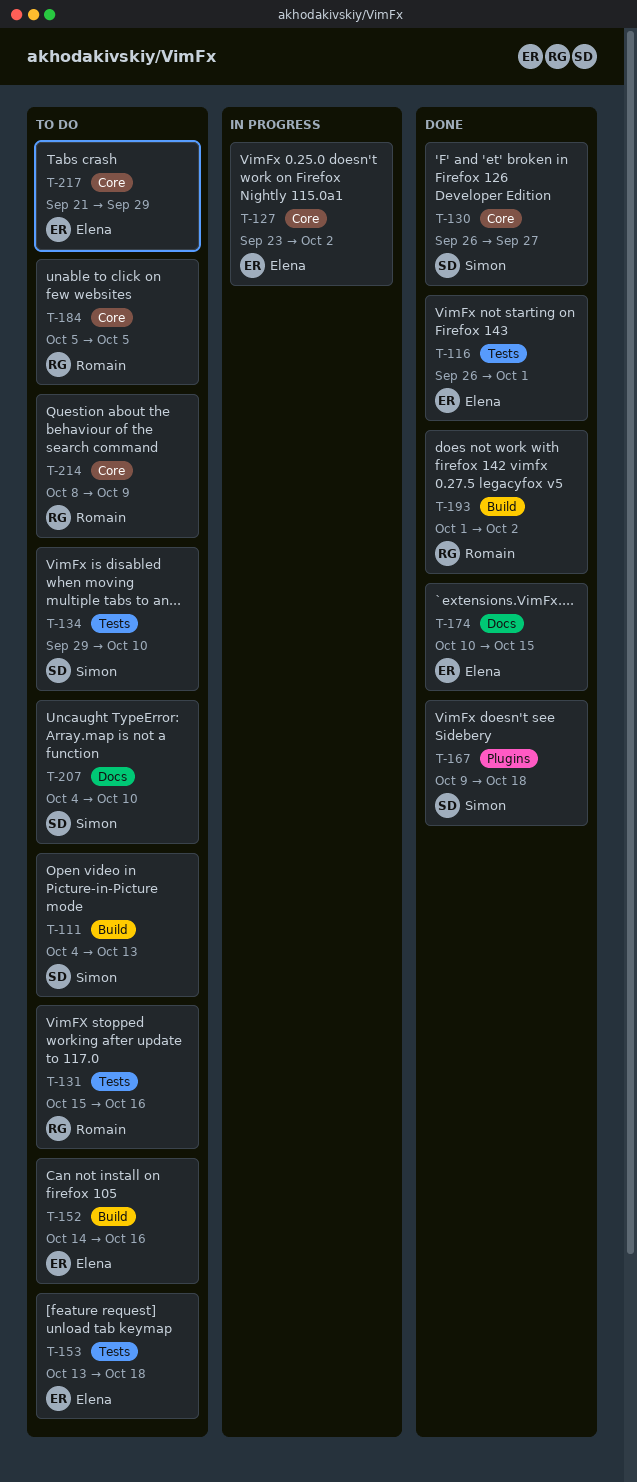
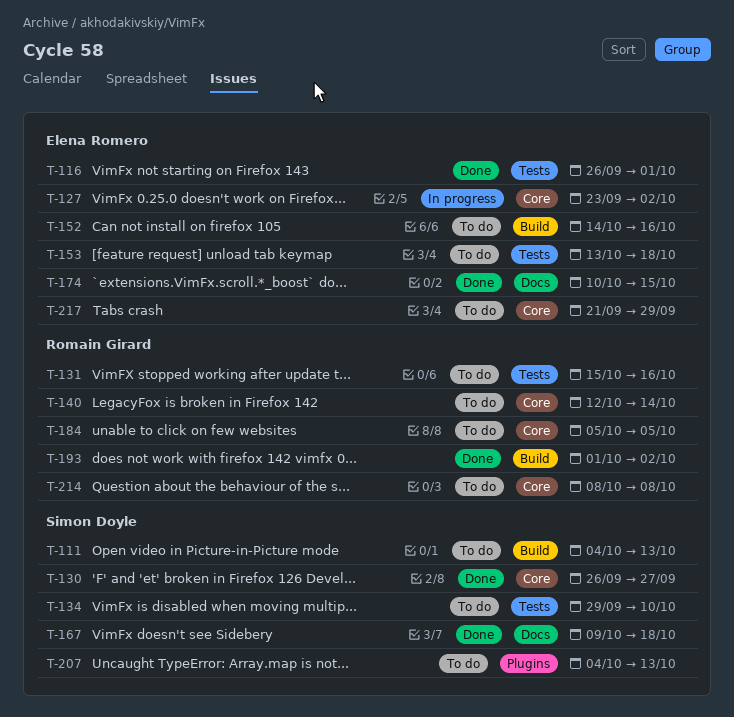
T-140: none -> present
T-167, label: Plugins -> Docs
T-207, label: Docs -> Plugins
T-207, due: Oct 10 -> Oct 13
T-214, due: Oct 9 -> Oct 8

